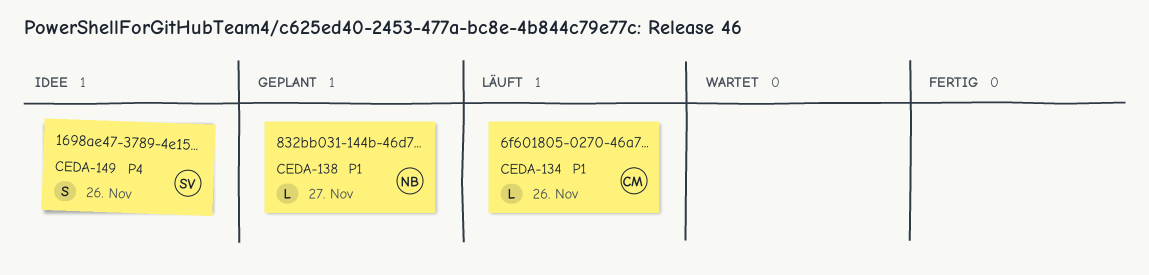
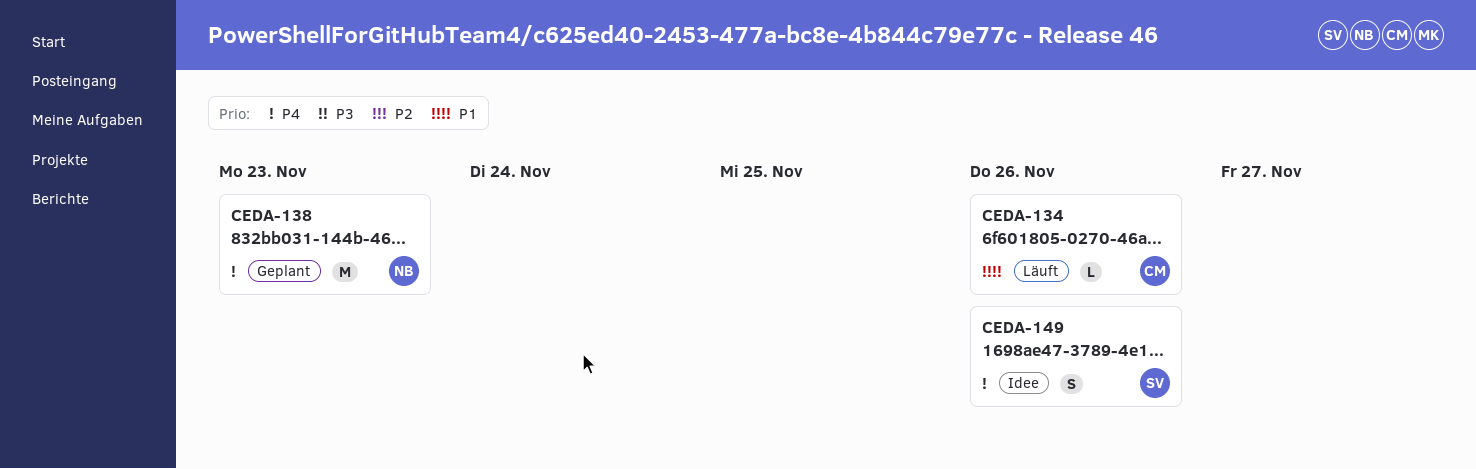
CEDA-138, priority: P1 -> P4
CEDA-138, estimate: L -> M
CEDA-138, due: Nov 27 -> Nov 23

